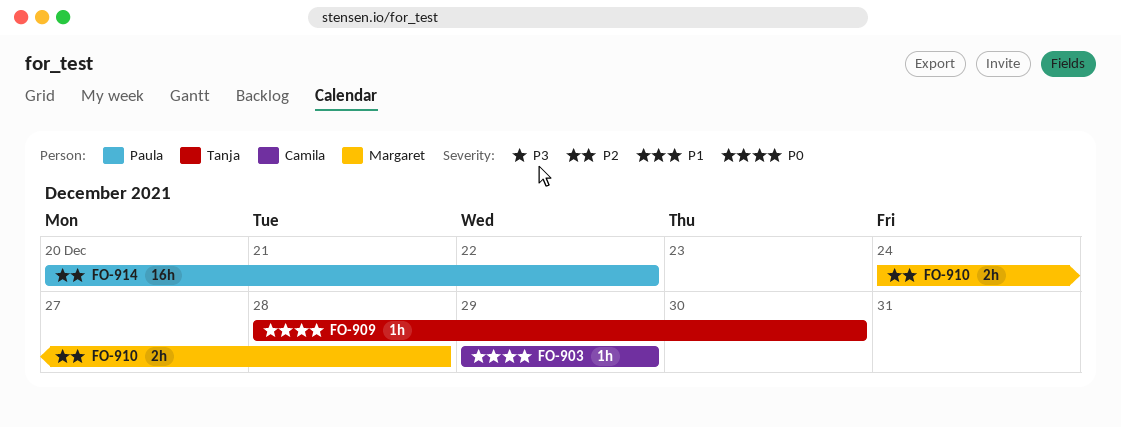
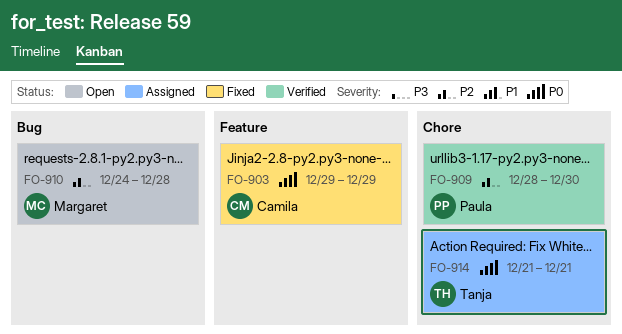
FO-909, owner: Tanja -> Paula
FO-909, priority: P0 -> P2
FO-914, owner: Paula -> Tanja
FO-914, priority: P2 -> P0
FO-914, start: Dec 20 -> Dec 21
FO-914, due: Dec 22 -> Dec 21

